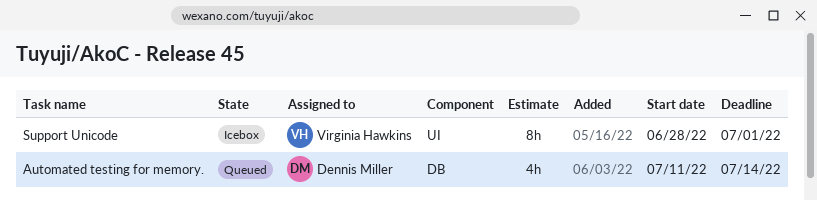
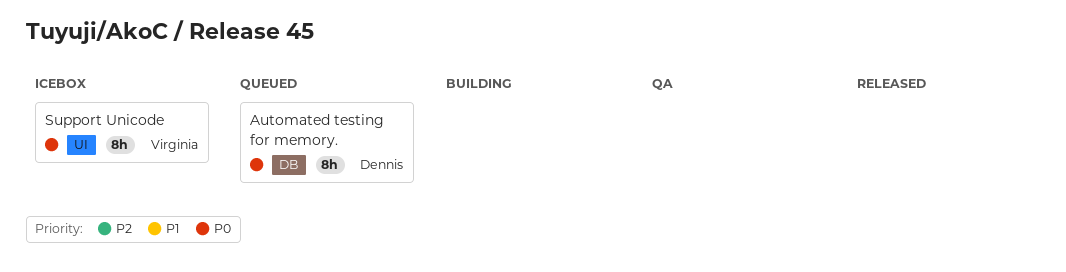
Automated testing for memory., estimate: 4h -> 8h

